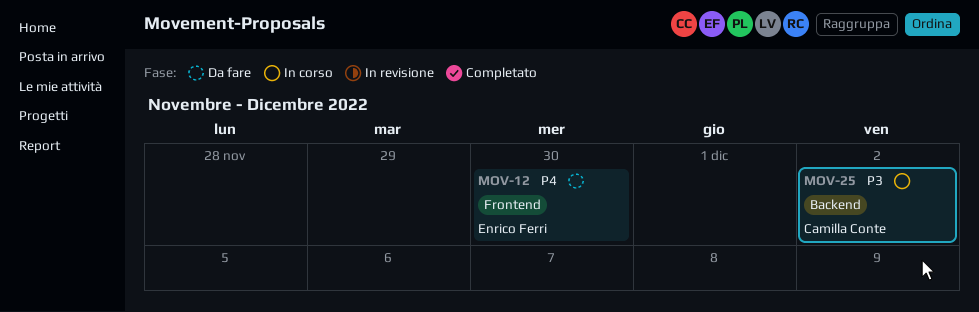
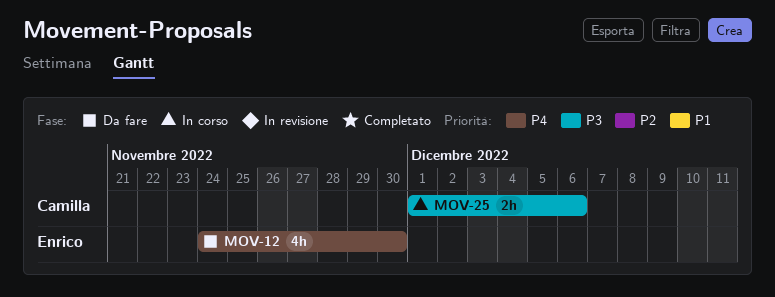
MOV-25, due: Dec 2 -> Dec 6

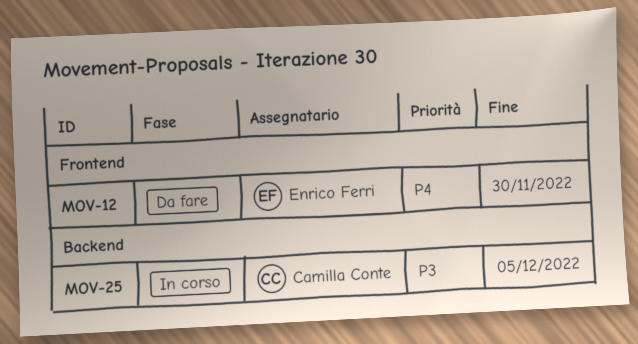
MOV-25, due: Dec 6 -> Dec 5

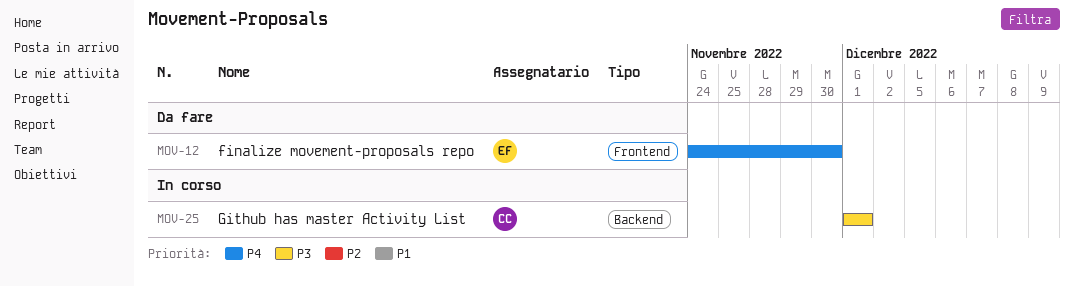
MOV-25, due: Dec 5 -> Dec 1

